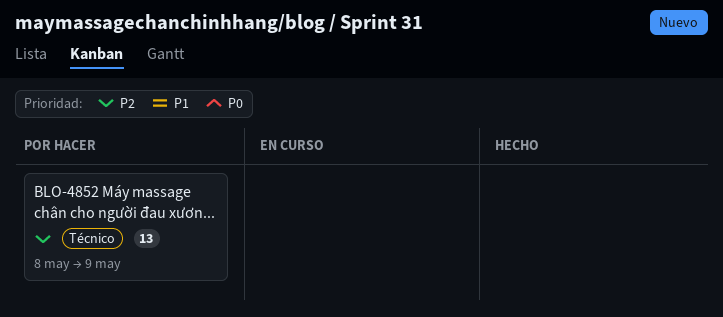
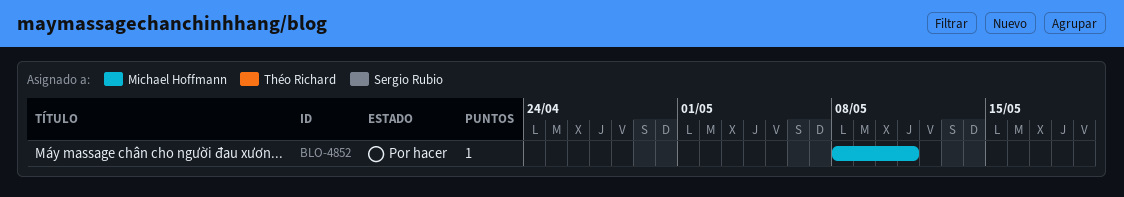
BLO-4852, estimate: 13 -> 1
BLO-4852, due: May 9 -> May 11

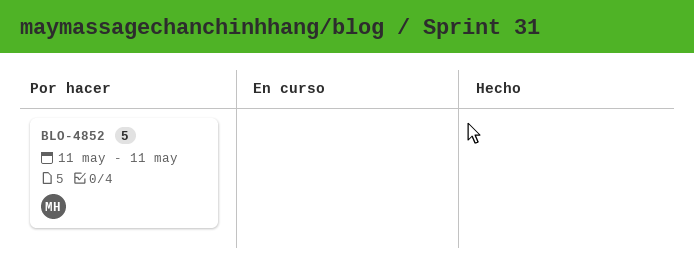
BLO-4852, estimate: 1 -> 5
BLO-4852, start: May 8 -> May 11

